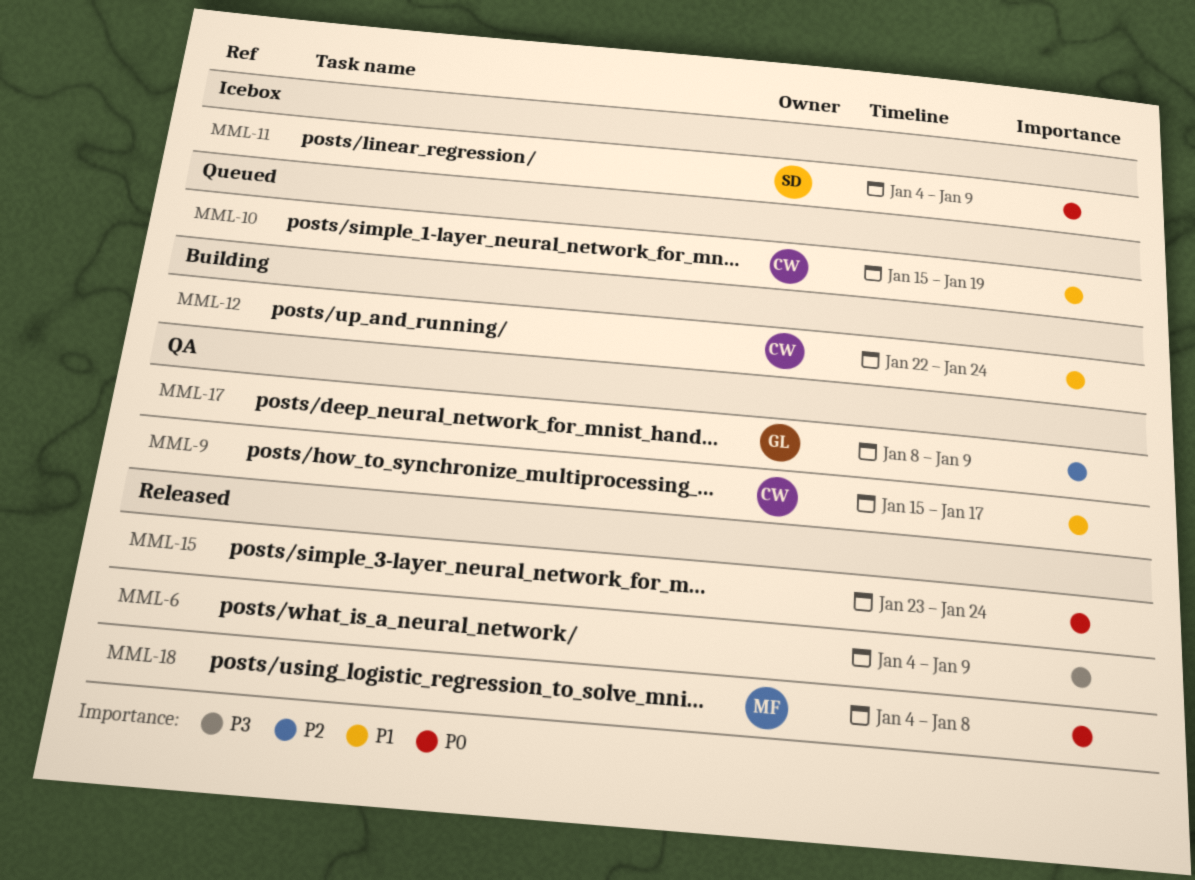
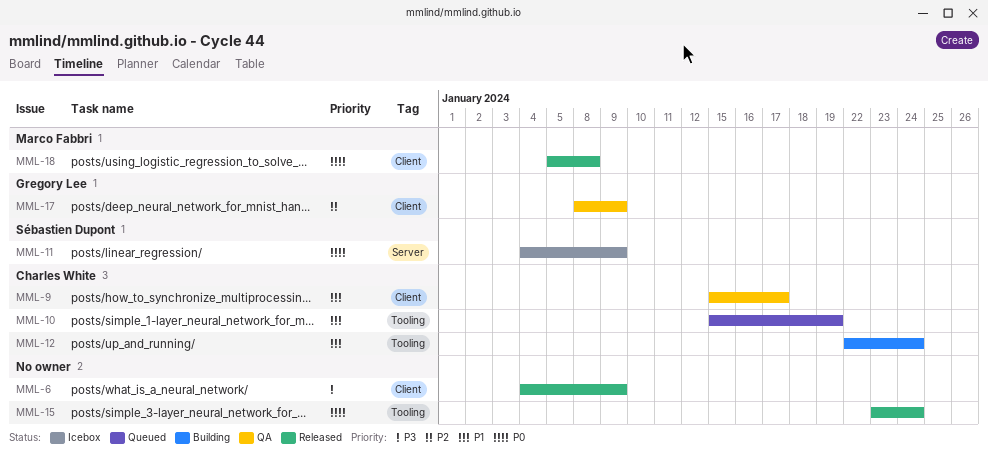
MML-18, start: Jan 4 -> Jan 5

